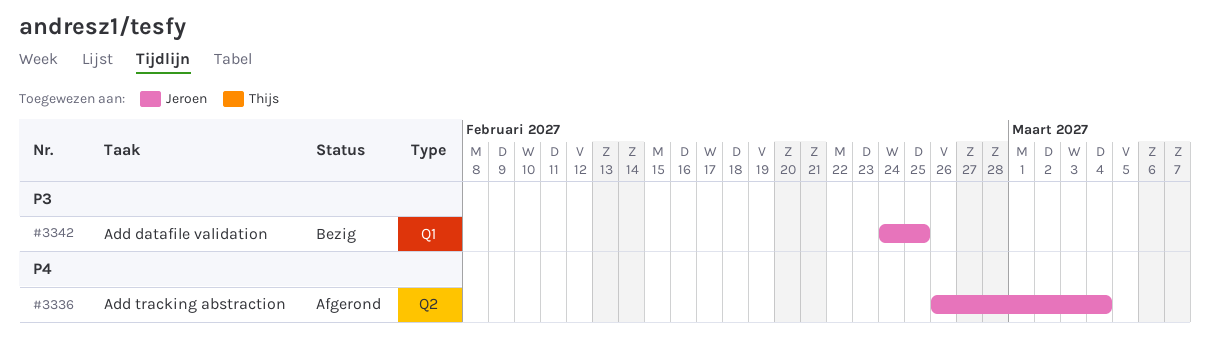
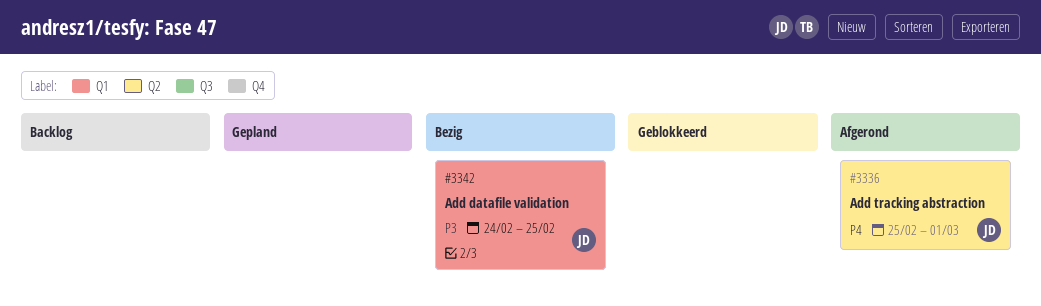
#3336, start: Feb 26 -> Feb 25
#3336, due: Mar 4 -> Mar 1

